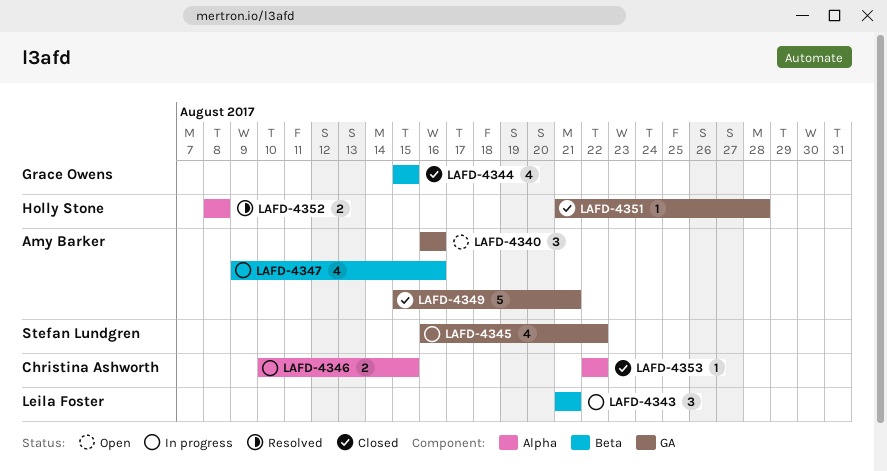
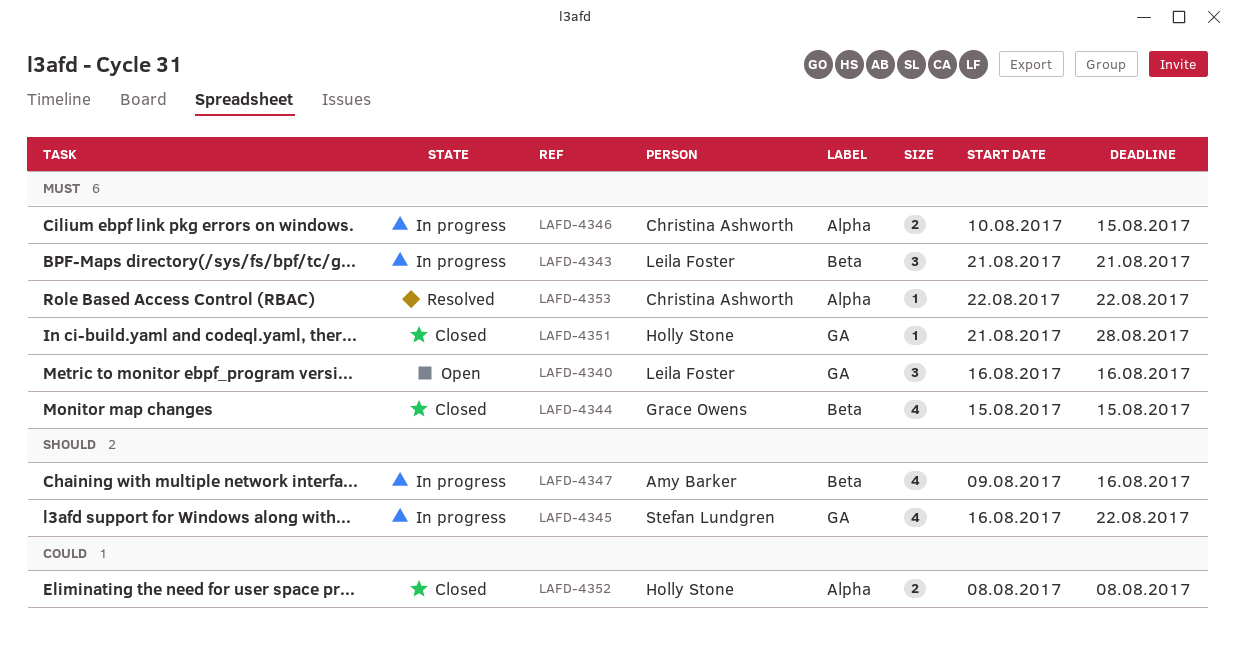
LAFD-4340, owner: Amy Barker -> Leila Foster
LAFD-4349: present -> none
LAFD-4352, status: Resolved -> Closed
LAFD-4353, status: Closed -> Resolved

